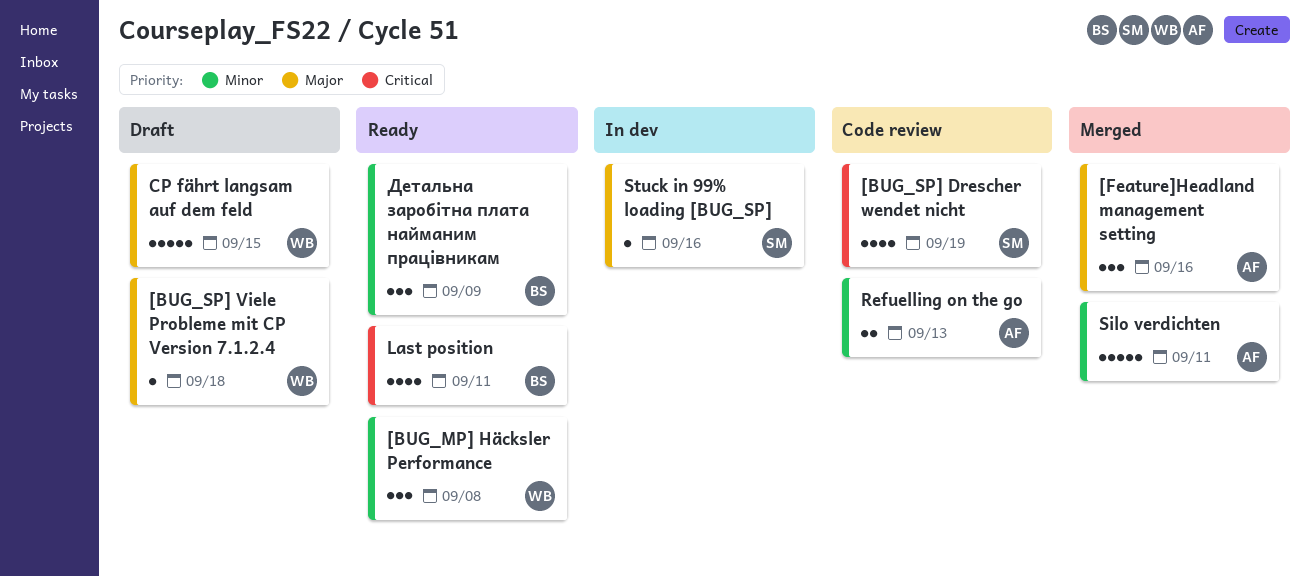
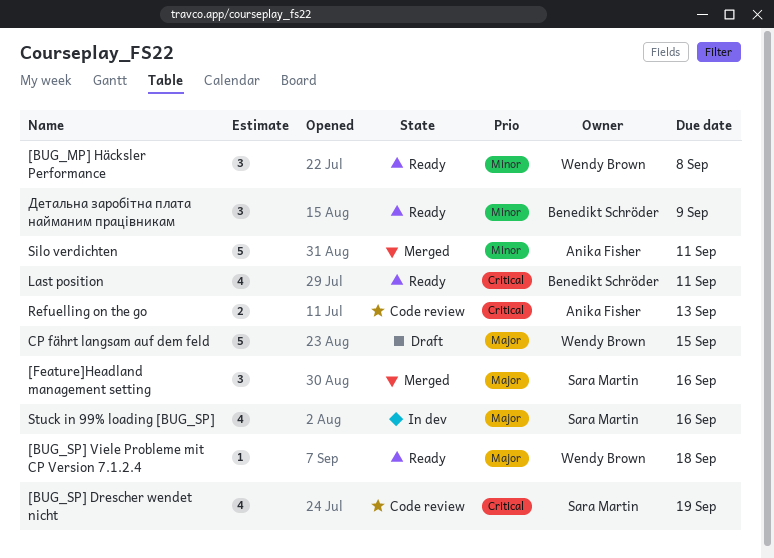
[BUG_SP] Viele Probleme mit CP Version 7.1.2.4, status: Draft -> Ready
[Feature]Headland management setting, owner: Anika Fisher -> Sara Martin
Refuelling on the go, priority: Minor -> Critical
Stuck in 99% loading [BUG_SP], estimate: 1 -> 4

